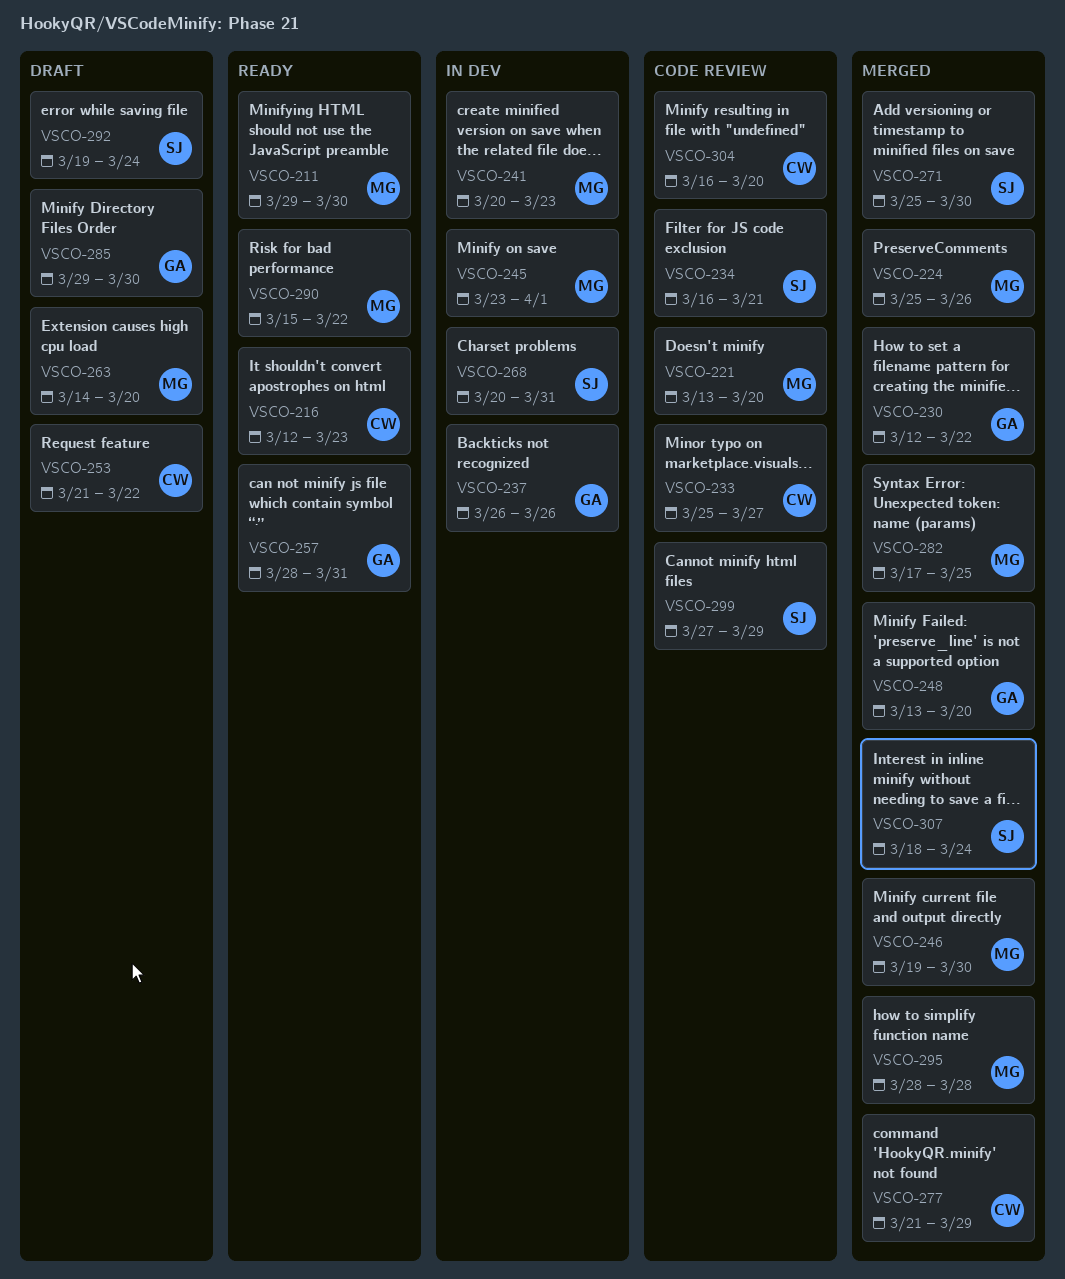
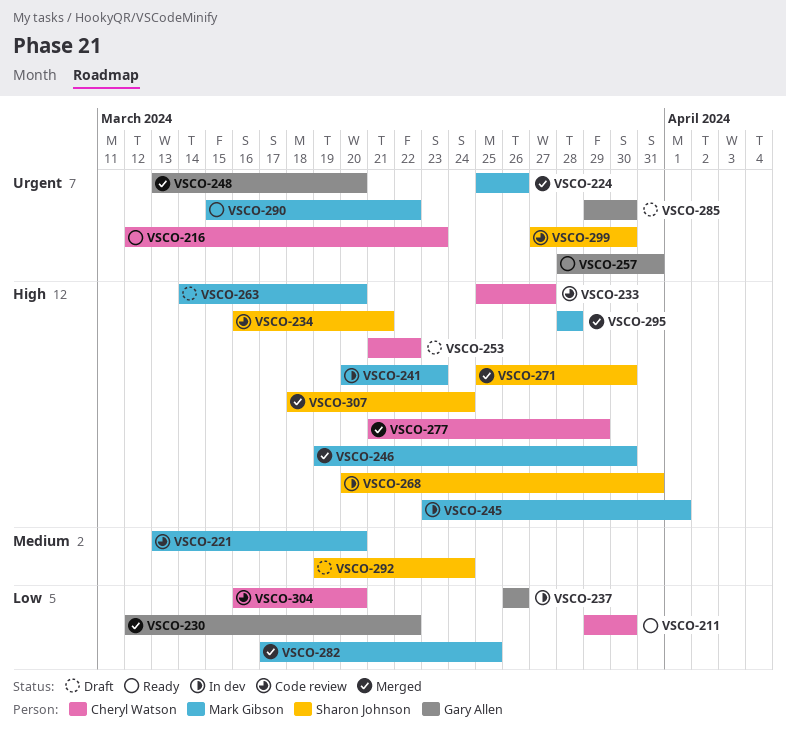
VSCO-211, owner: Mark Gibson -> Cheryl Watson
VSCO-299, due: Mar 29 -> Mar 30

